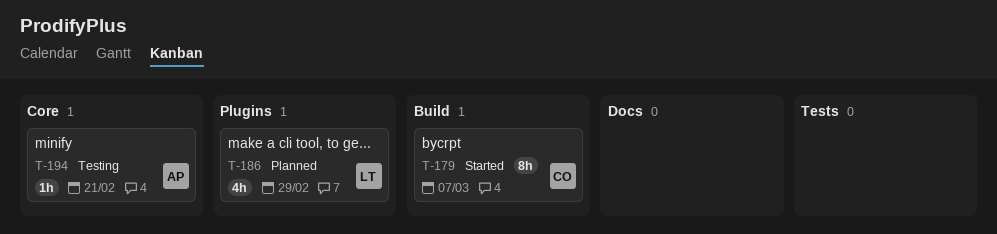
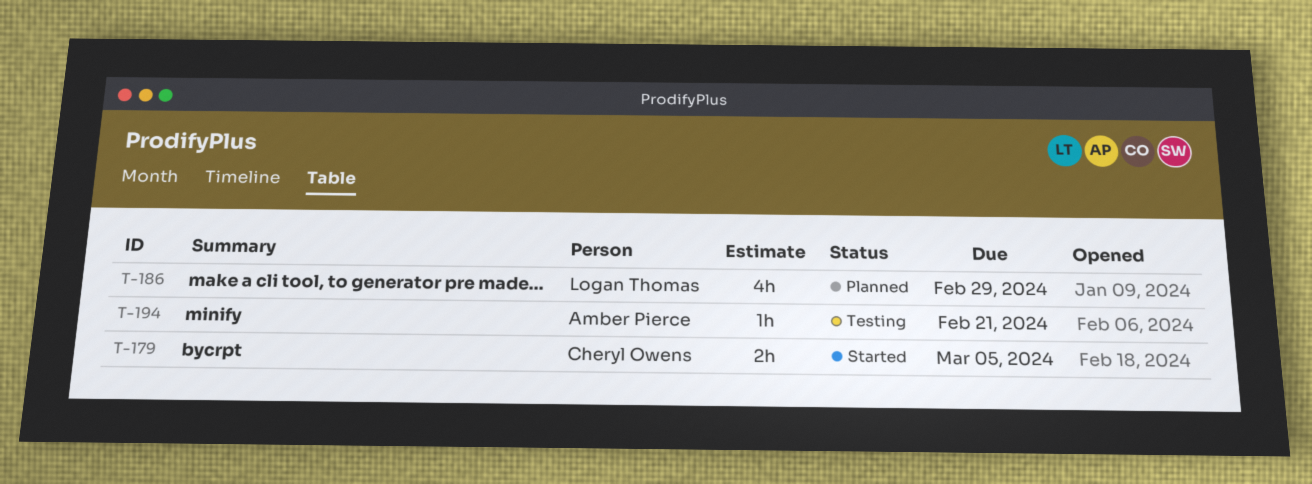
T-179, estimate: 8h -> 2h
T-179, due: Mar 7 -> Mar 5

